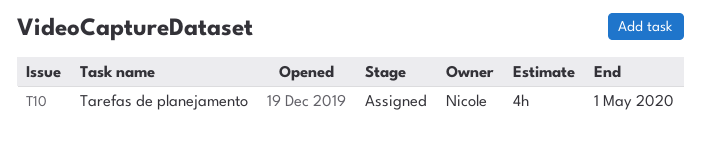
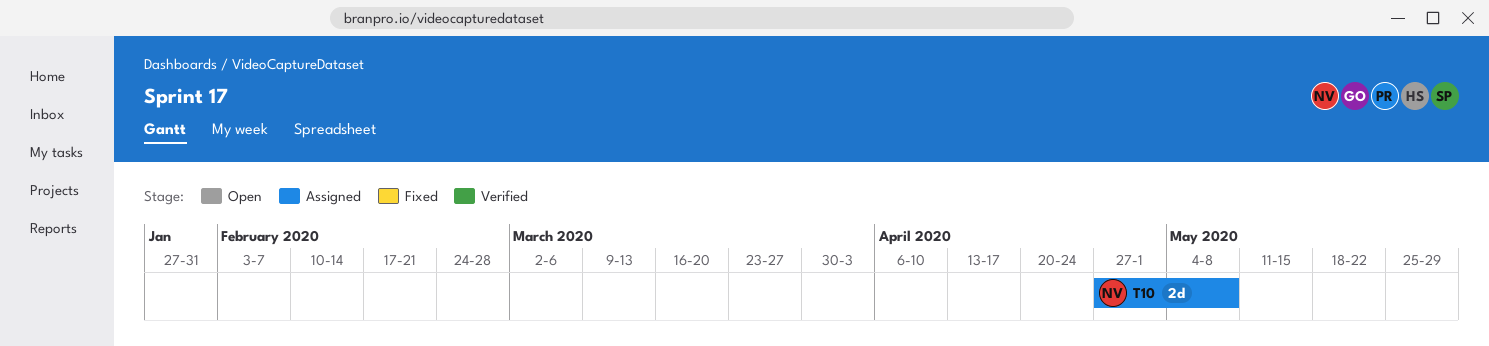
T10, estimate: 4h -> 2d
T10, due: May 1 -> May 8

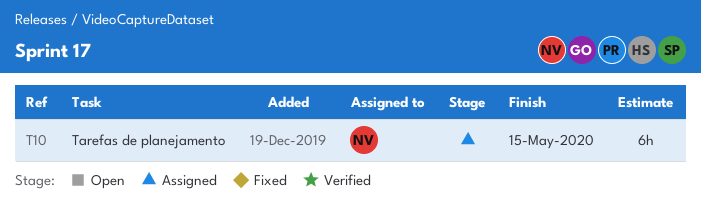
T10, estimate: 2d -> 6h
T10, due: May 8 -> May 15

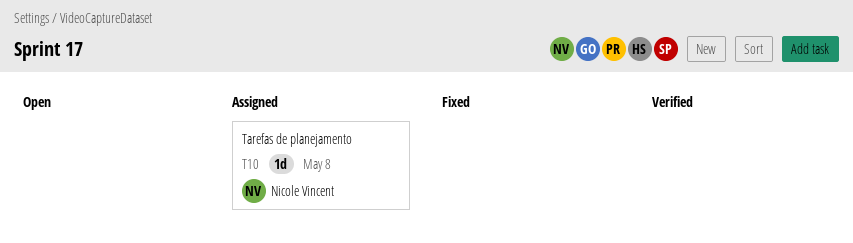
T10, estimate: 6h -> 1d
T10, due: May 15 -> May 8

